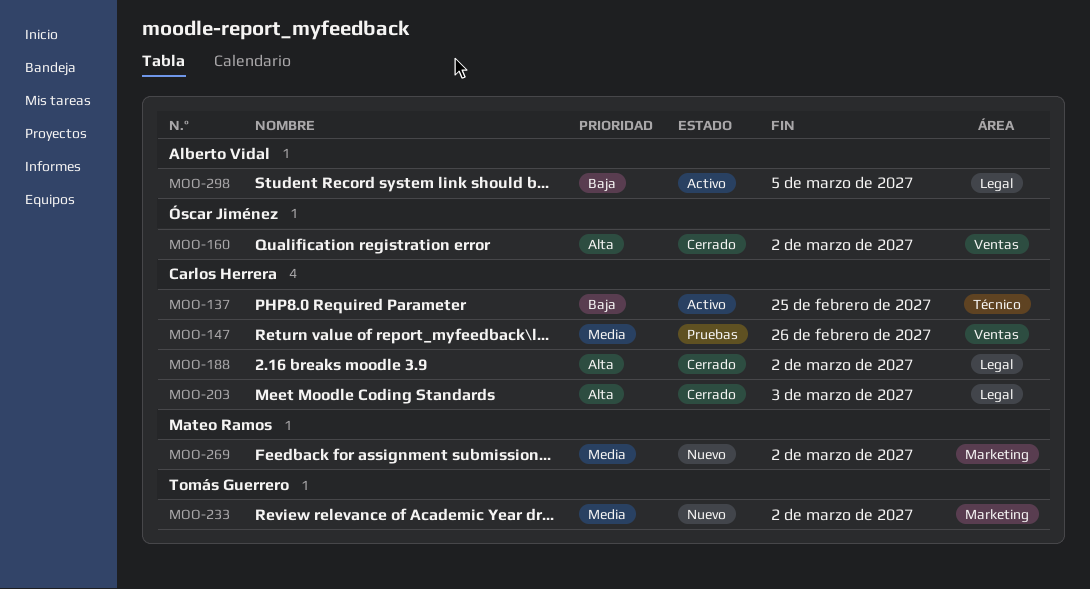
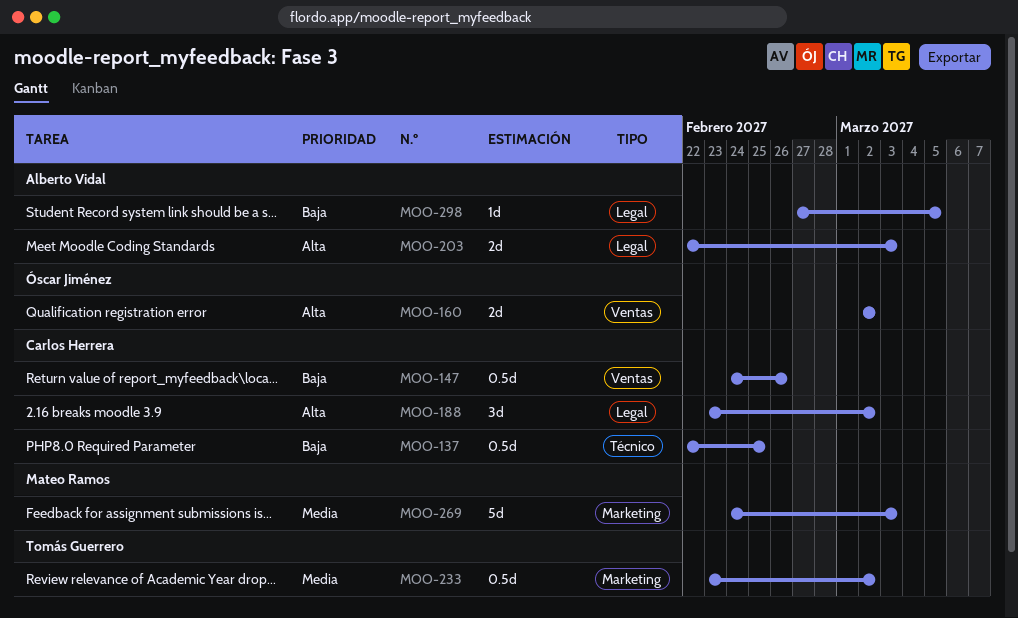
MOO-147, priority: Media -> Baja
MOO-203, owner: Carlos Herrera -> Alberto Vidal
MOO-269, due: Mar 2 -> Mar 3

